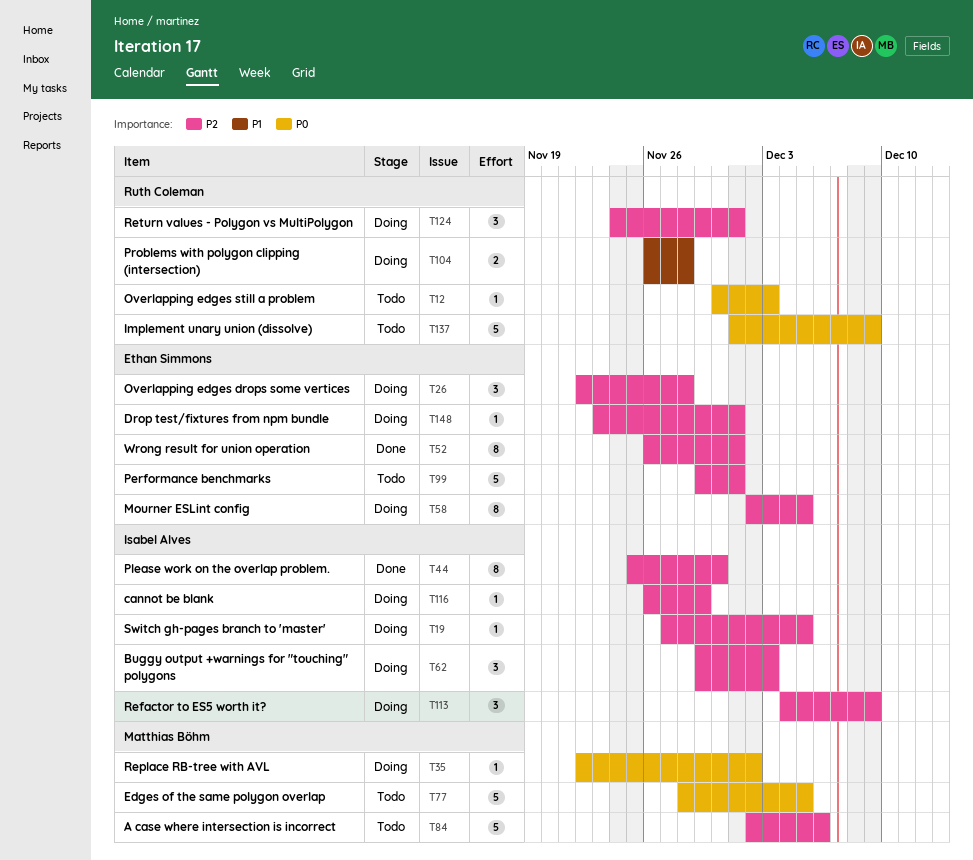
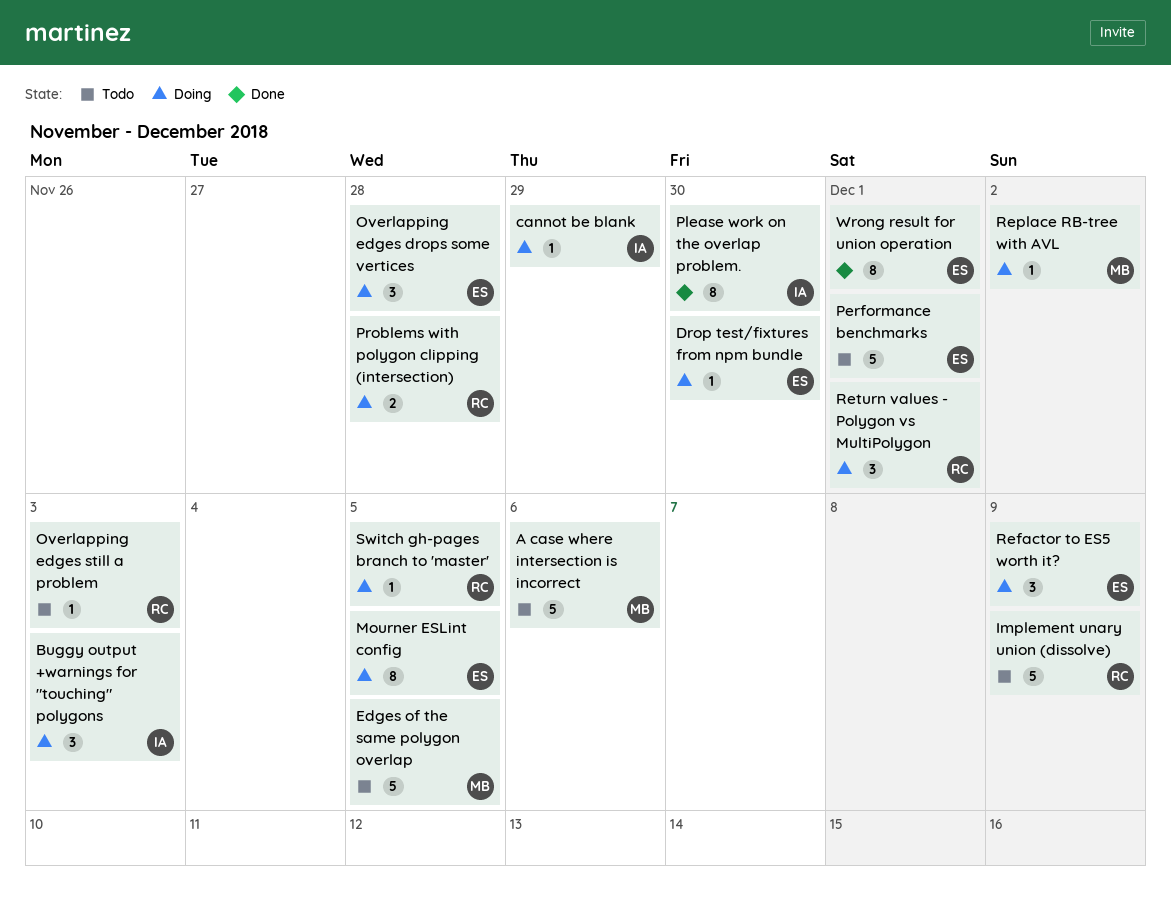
Drop test/fixtures from npm bundle, due: Dec 1 -> Nov 30
Refactor to ES5 worth it?, owner: Isabel Alves -> Ethan Simmons
Switch gh-pages branch to 'master', owner: Isabel Alves -> Ruth Coleman

